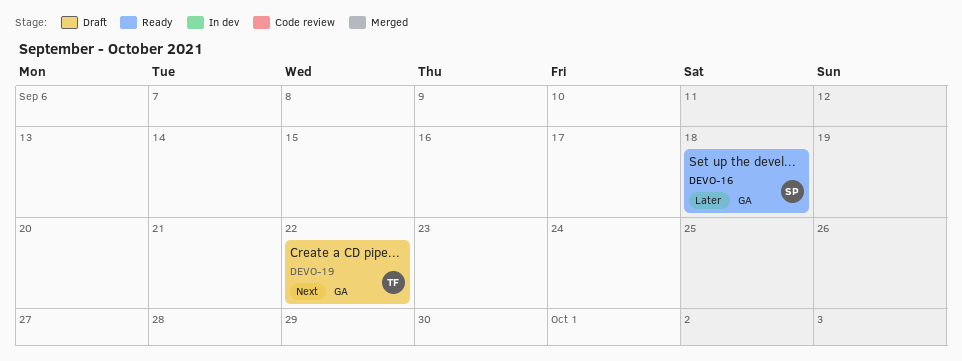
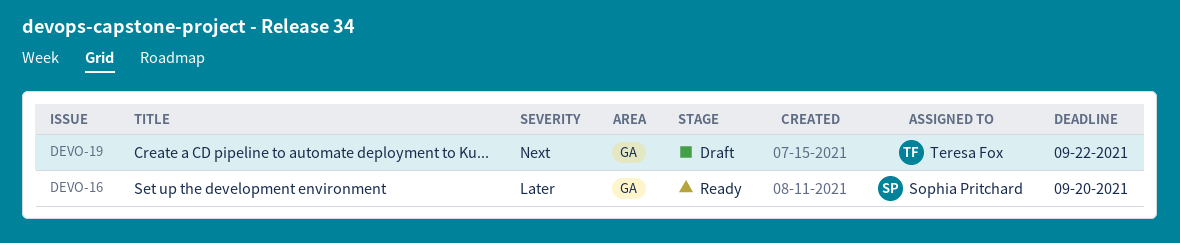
DEVO-16, due: Sep 18 -> Sep 20

